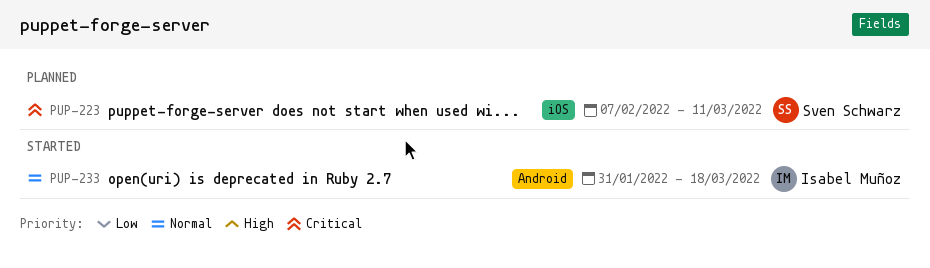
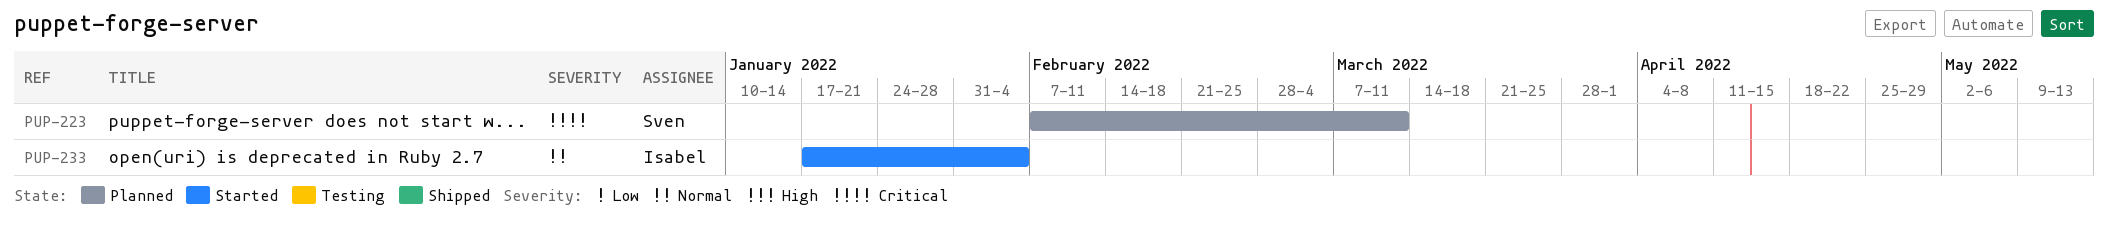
PUP-233, start: Jan 31 -> Jan 17
PUP-233, due: Mar 18 -> Feb 4

